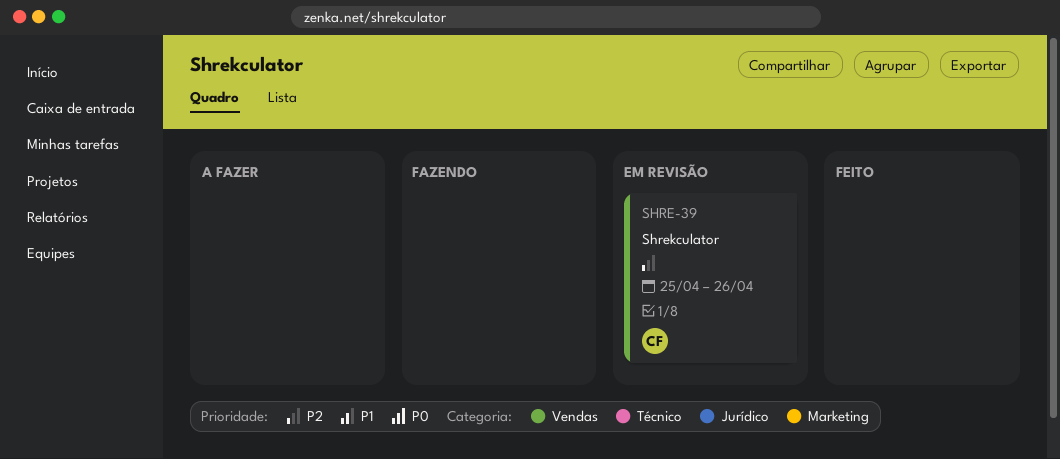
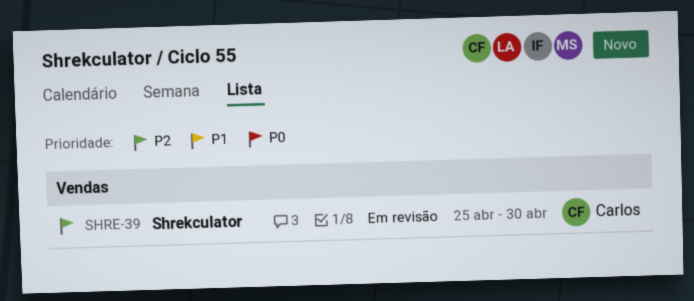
SHRE-39, due: Apr 26 -> Apr 30

